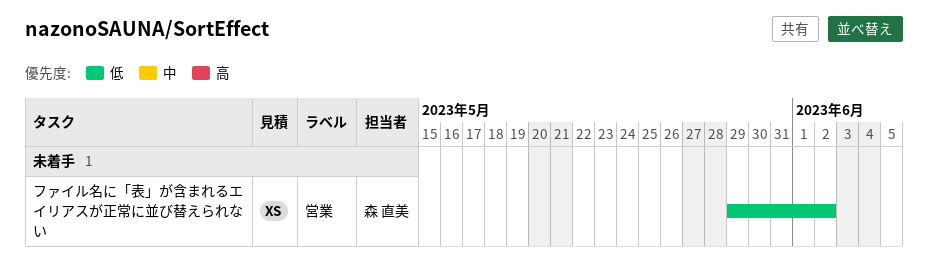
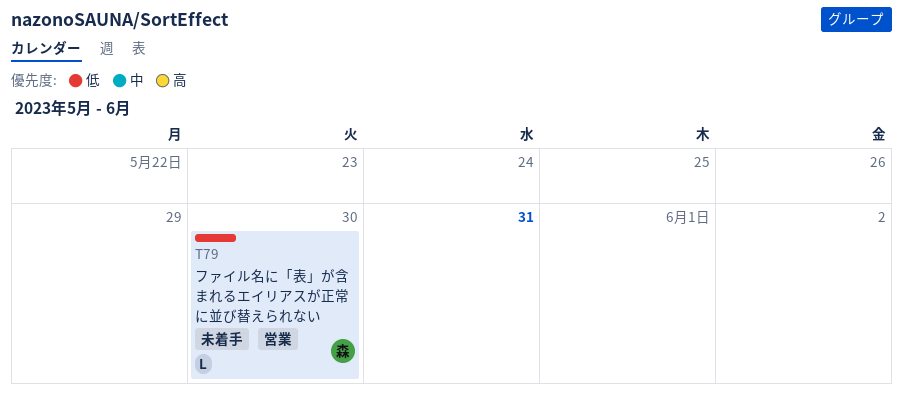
ファイル名に「表」が含まれるエイリアスが正常に並び替えられない, estimate: XS -> L
ファイル名に「表」が含まれるエイリアスが正常に並び替えられない, due: Jun 2 -> May 30

